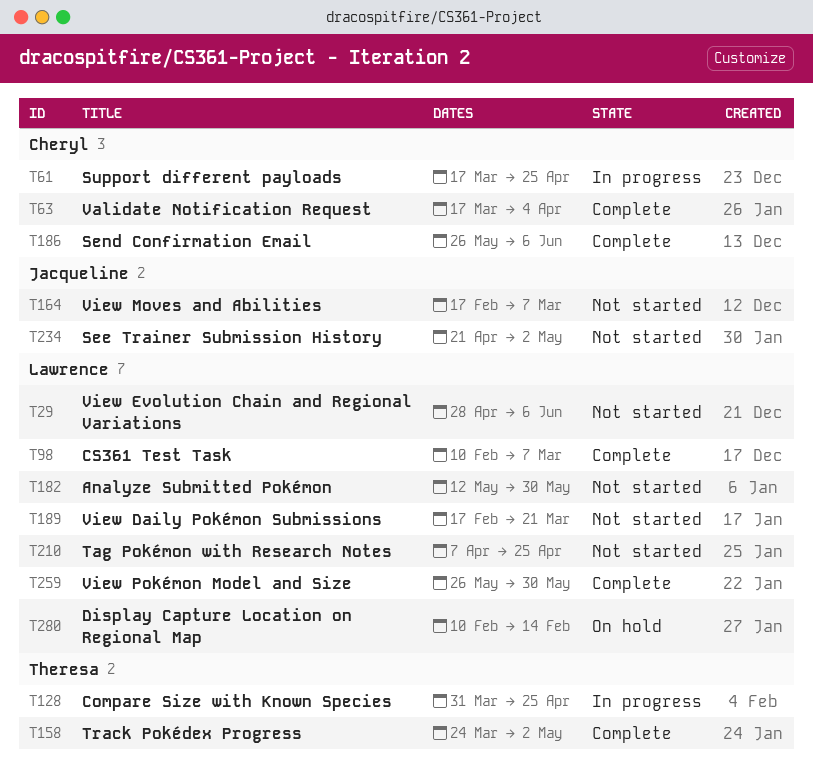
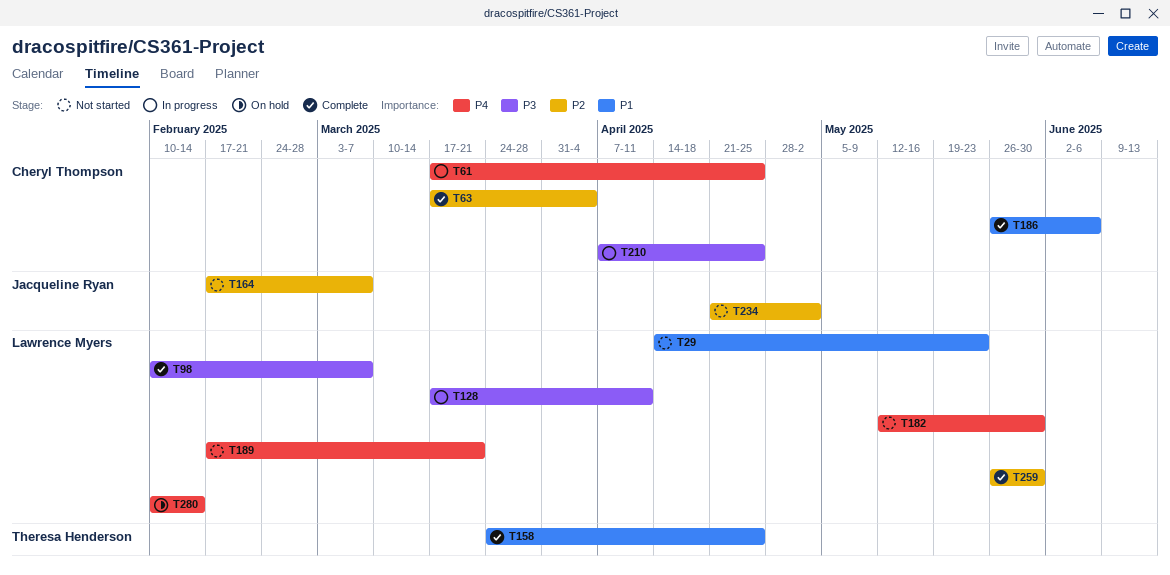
T29, start: Apr 28 -> Apr 14
T29, due: Jun 6 -> May 23
T128, owner: Theresa Henderson -> Lawrence Myers
T128, start: Mar 31 -> Mar 17
T128, due: Apr 25 -> Apr 11
T158, due: May 2 -> Apr 25
T210, status: Not started -> In progress
T210, owner: Lawrence Myers -> Cheryl Thompson

